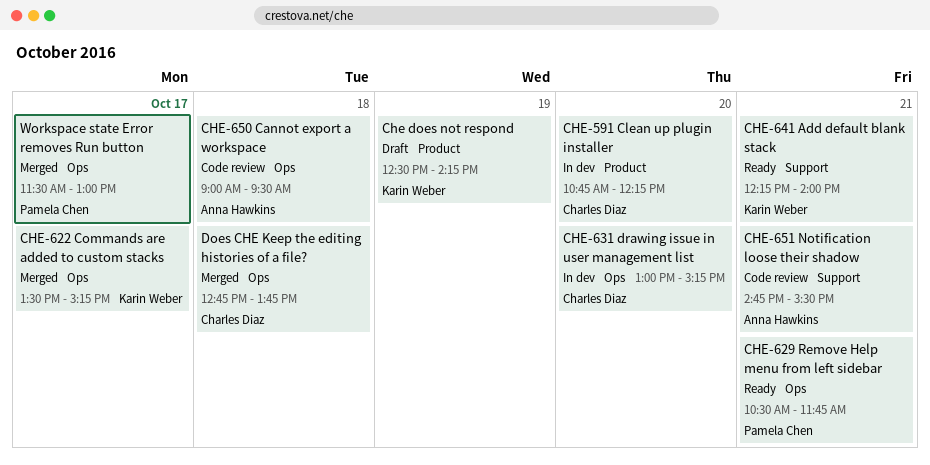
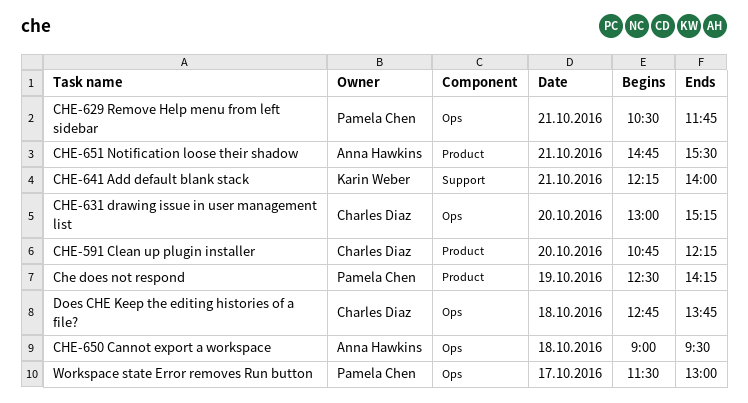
Che does not respond, owner: Karin Weber -> Pamela Chen
CHE-622 Commands are added to custom stacks: present -> none
CHE-651 Notification loose their shadow, label: Support -> Product

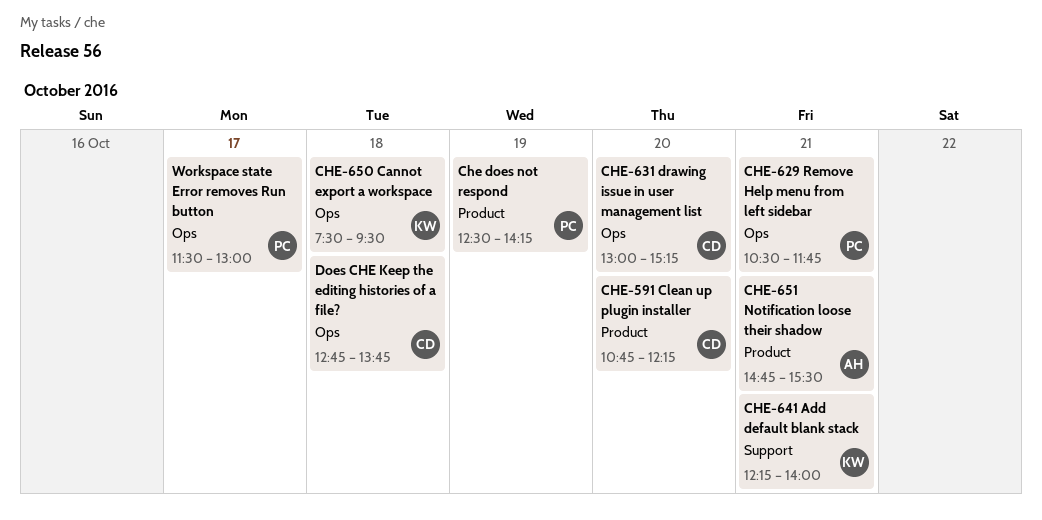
CHE-650 Cannot export a workspace, owner: Anna Hawkins -> Karin Weber
CHE-650 Cannot export a workspace, begins: 09:00 -> 07:30

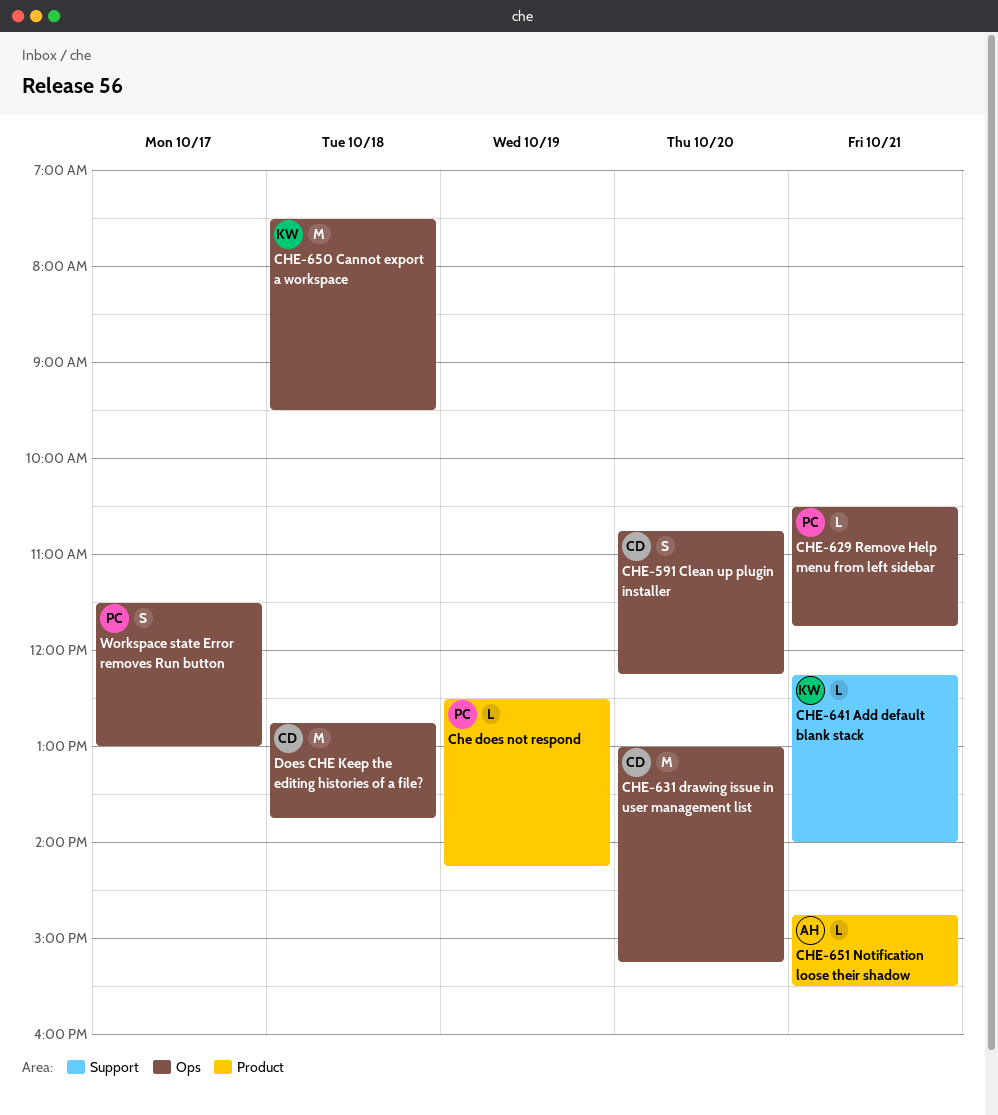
CHE-591 Clean up plugin installer, label: Product -> Ops

